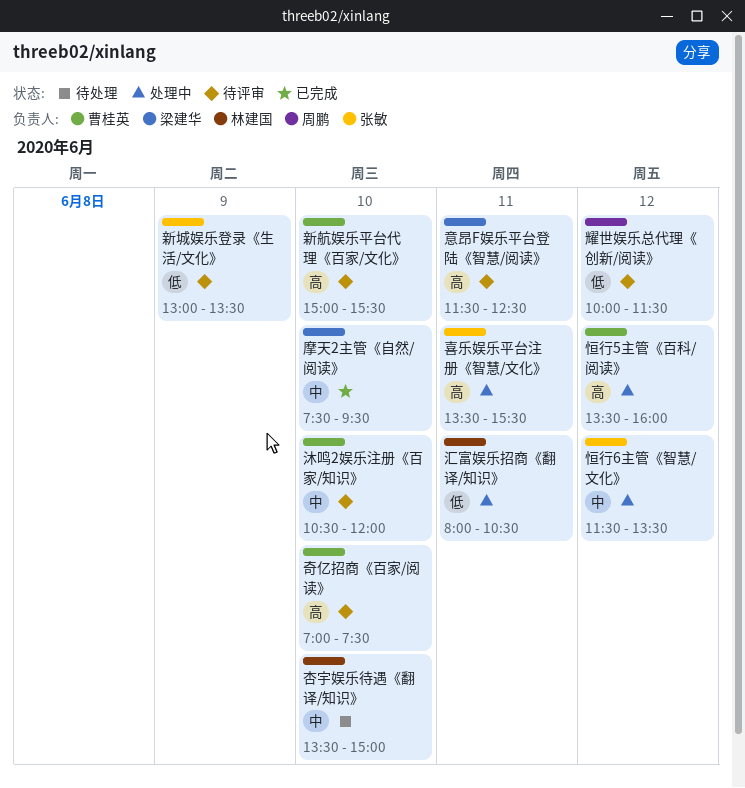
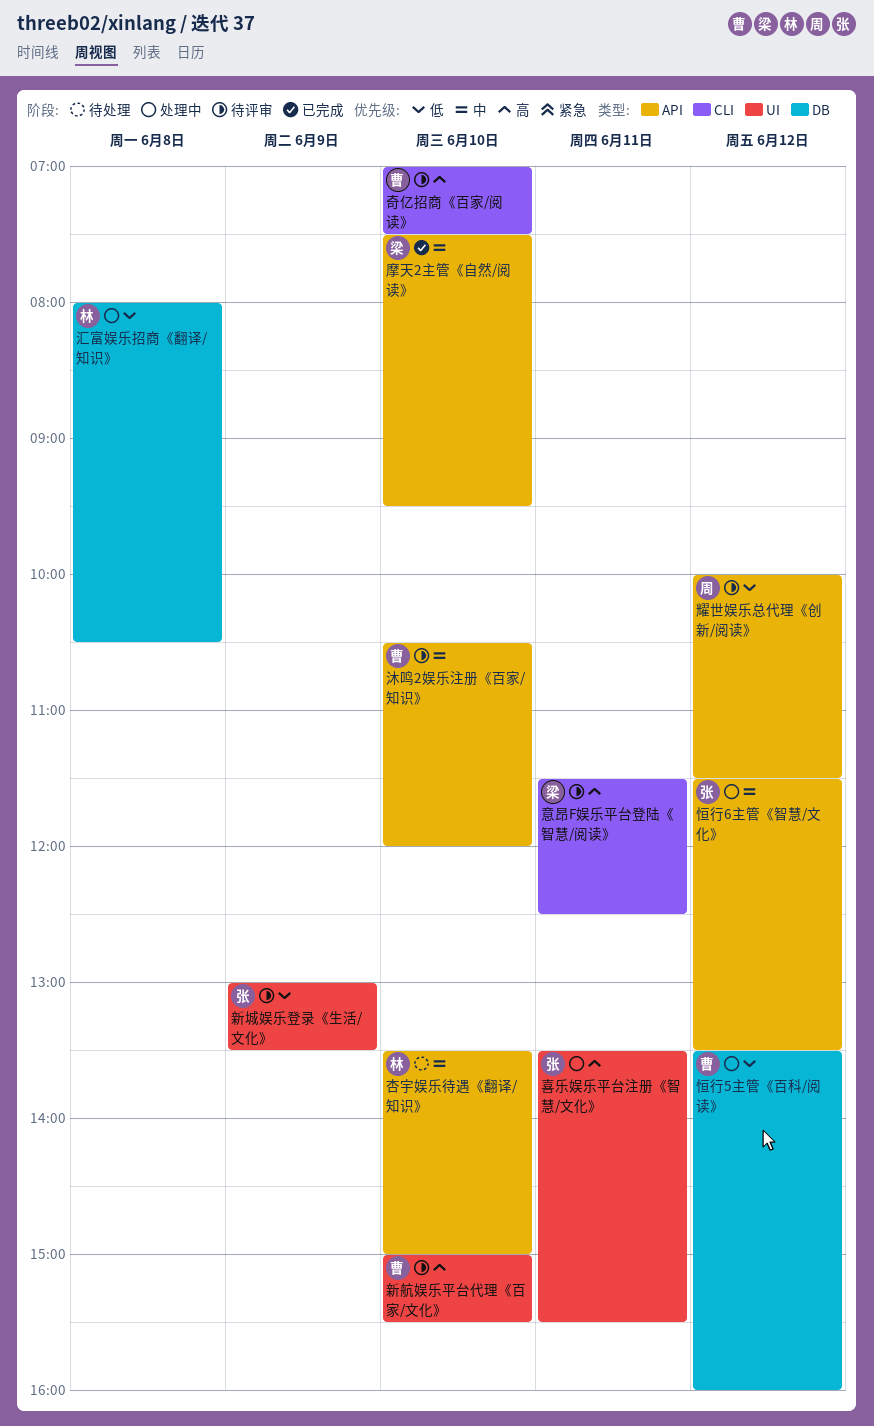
恒行5主管《百科/阅读》, priority: 高 -> 低
汇富娱乐招商《翻译/知识》, day: Jun 11 -> Jun 8

